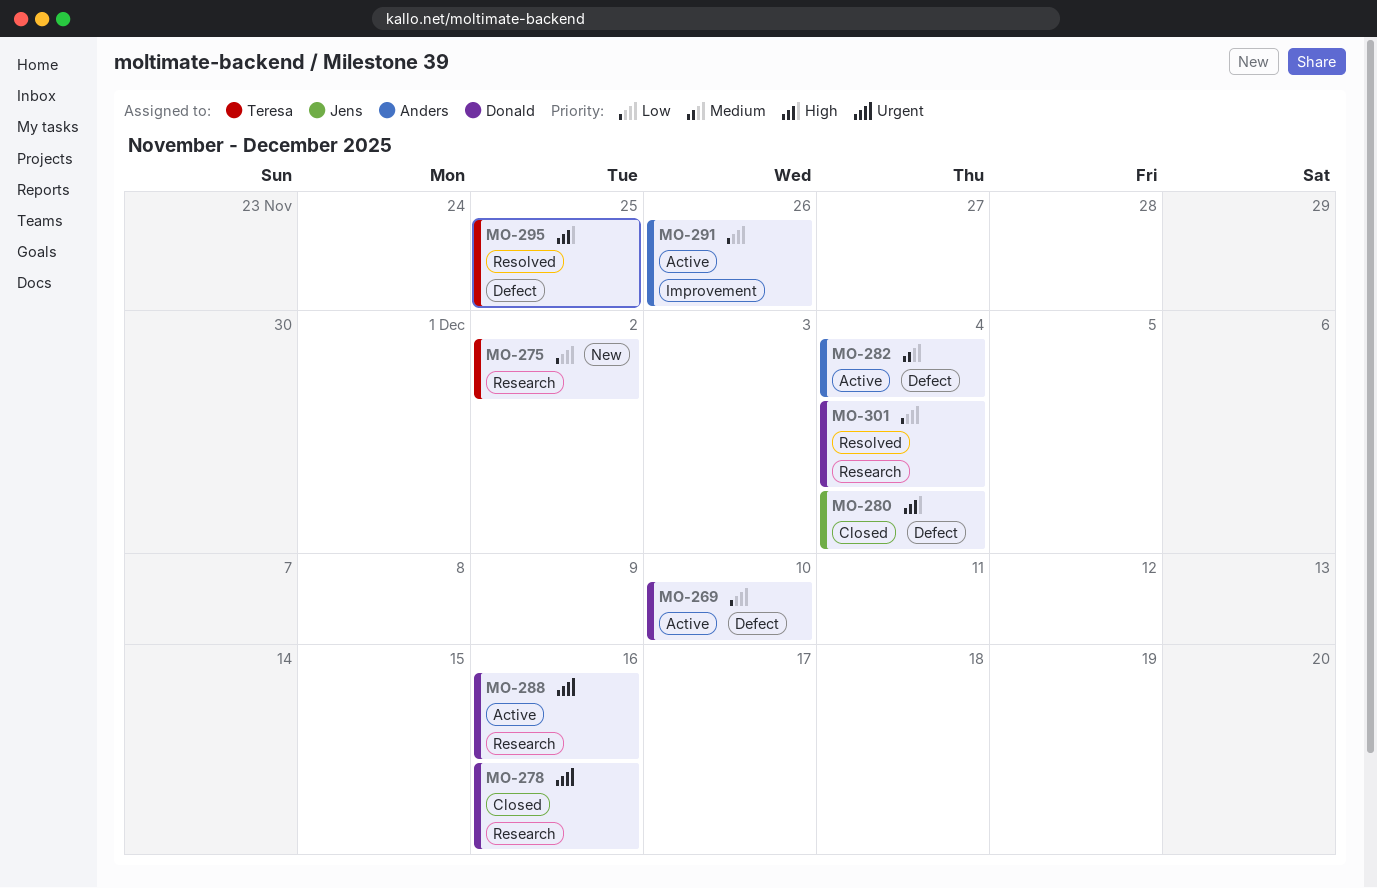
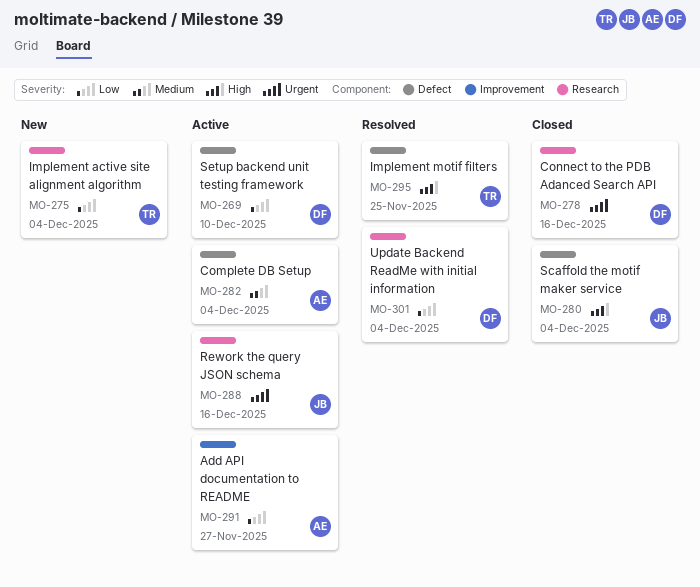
MO-275, due: Dec 2 -> Dec 4
MO-288, owner: Donald -> Jens
MO-291, due: Nov 26 -> Nov 27

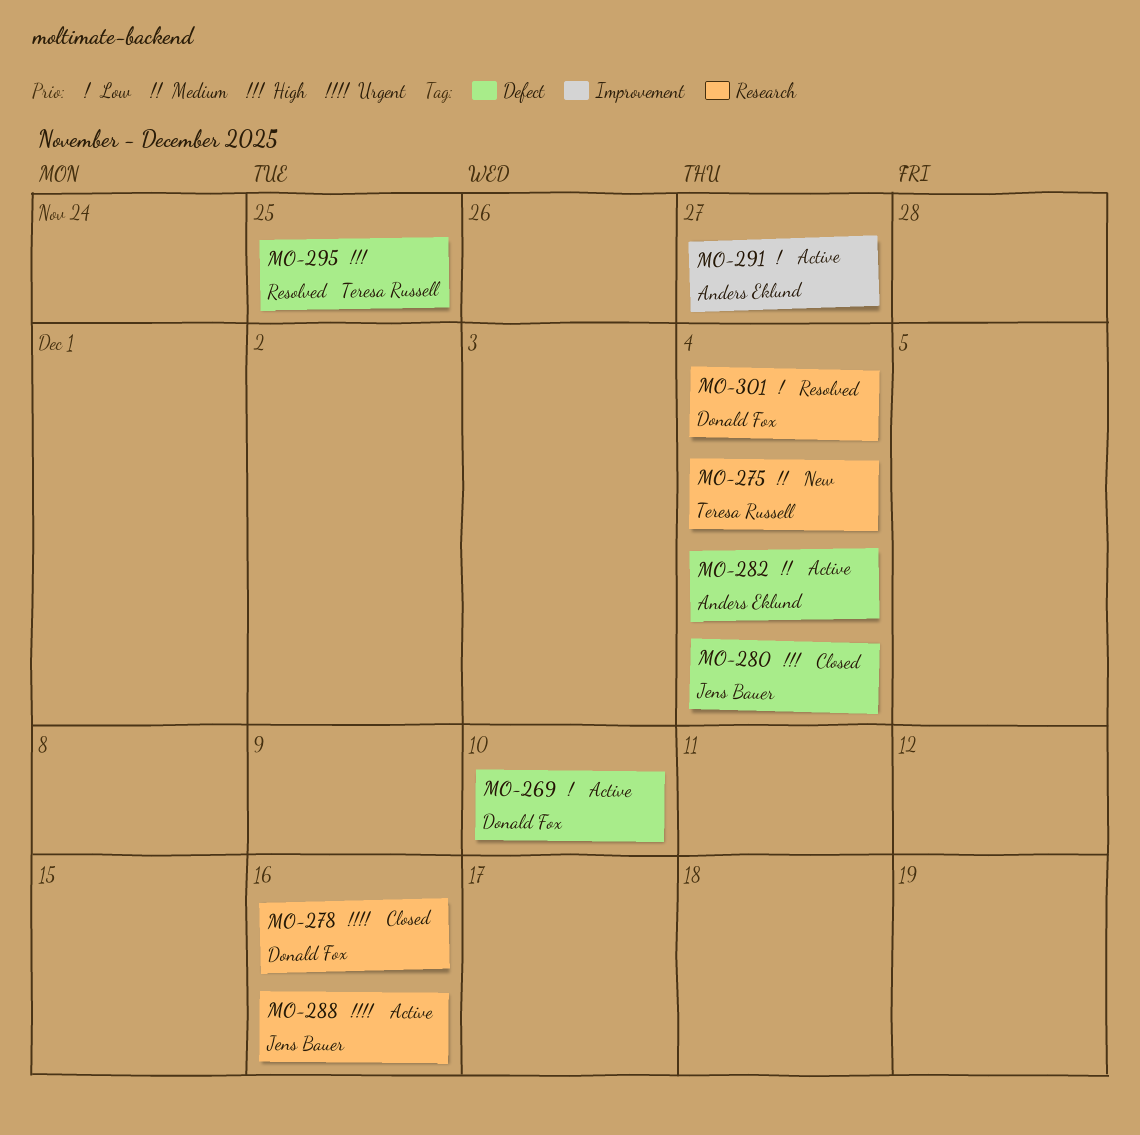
MO-275, priority: Low -> Medium

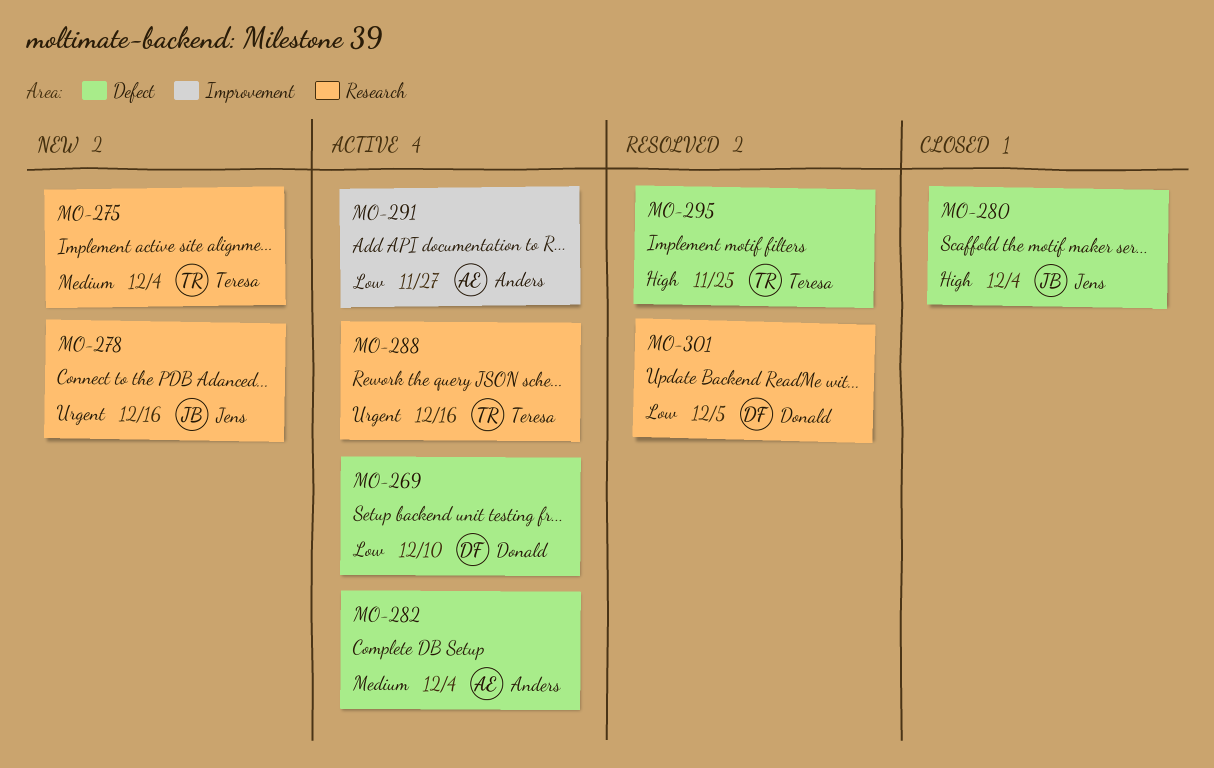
MO-278, status: Closed -> New
MO-278, owner: Donald Fox -> Jens Bauer
MO-288, owner: Jens Bauer -> Teresa Russell
MO-301, due: Dec 4 -> Dec 5

